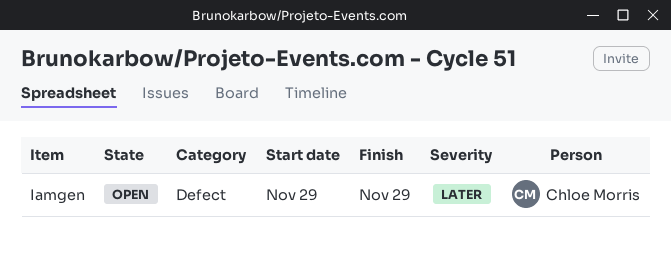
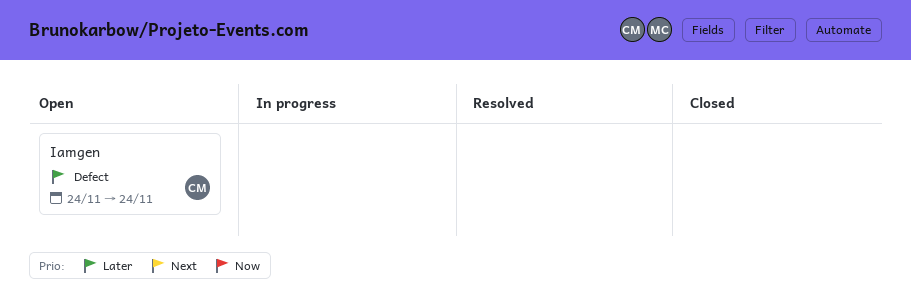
Iamgen, start: Nov 29 -> Nov 24
Iamgen, due: Nov 29 -> Nov 24

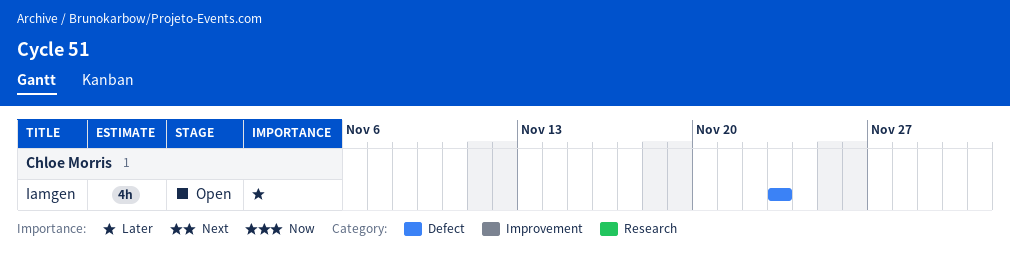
Iamgen, start: Nov 24 -> Nov 23
Iamgen, due: Nov 24 -> Nov 23

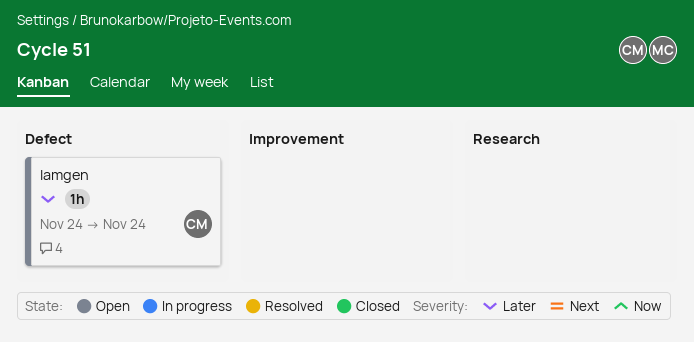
Iamgen, estimate: 4h -> 1h
Iamgen, start: Nov 23 -> Nov 24
Iamgen, due: Nov 23 -> Nov 24

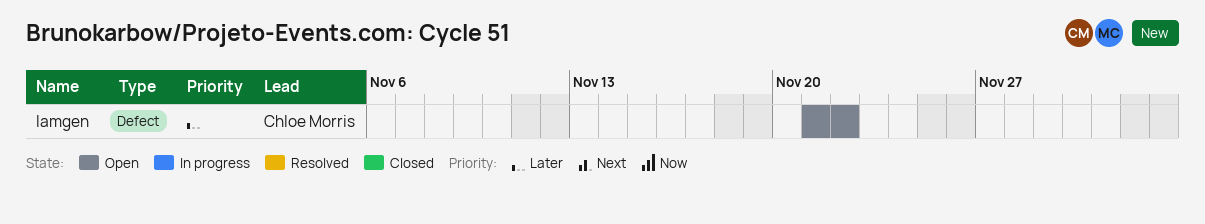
Iamgen, start: Nov 24 -> Nov 21
Iamgen, due: Nov 24 -> Nov 22

